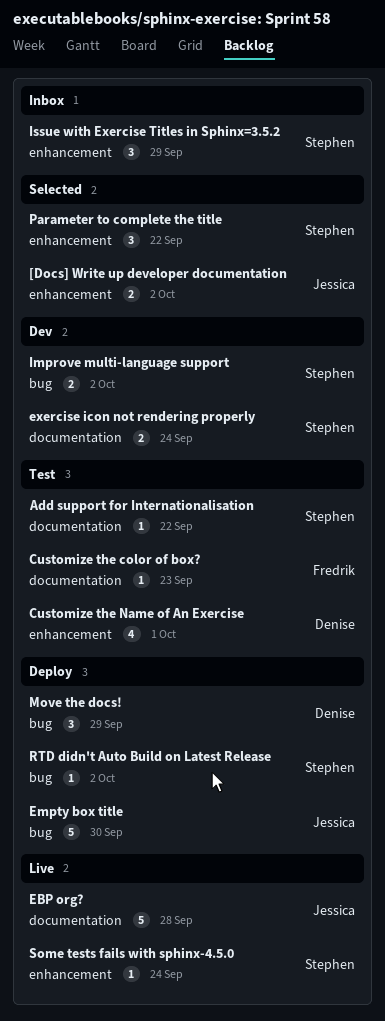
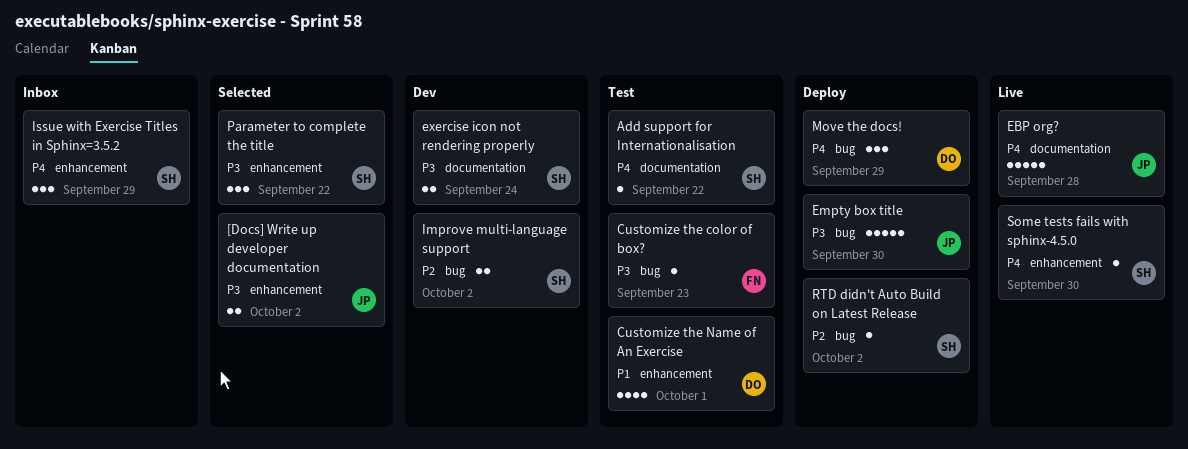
Customize the color of box?, label: documentation -> bug
Some tests fails with sphinx-4.5.0, due: Sep 24 -> Sep 30

